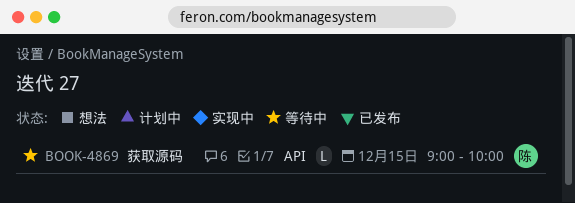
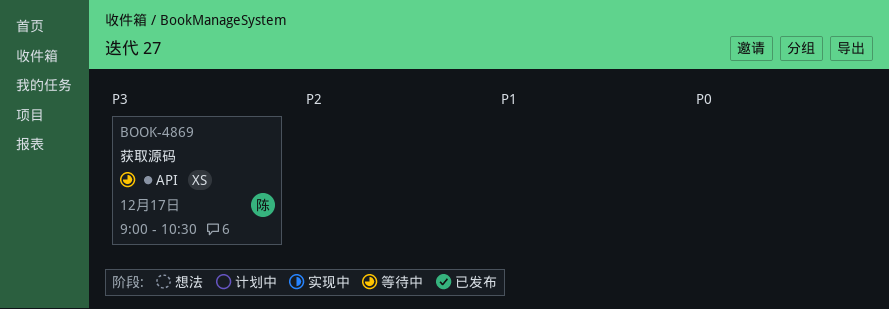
BOOK-4869, estimate: L -> XS
BOOK-4869, day: Dec 15 -> Dec 17
BOOK-4869, ends: 10:00 -> 10:30

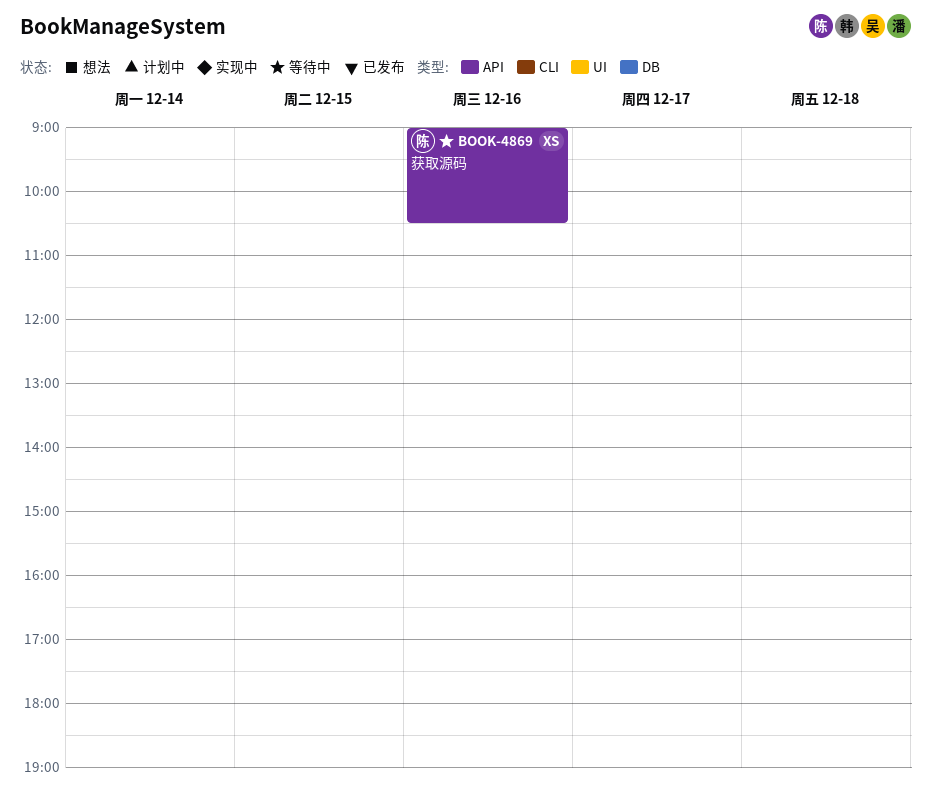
BOOK-4869, day: Dec 17 -> Dec 16

